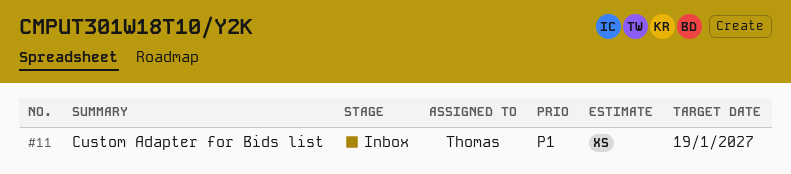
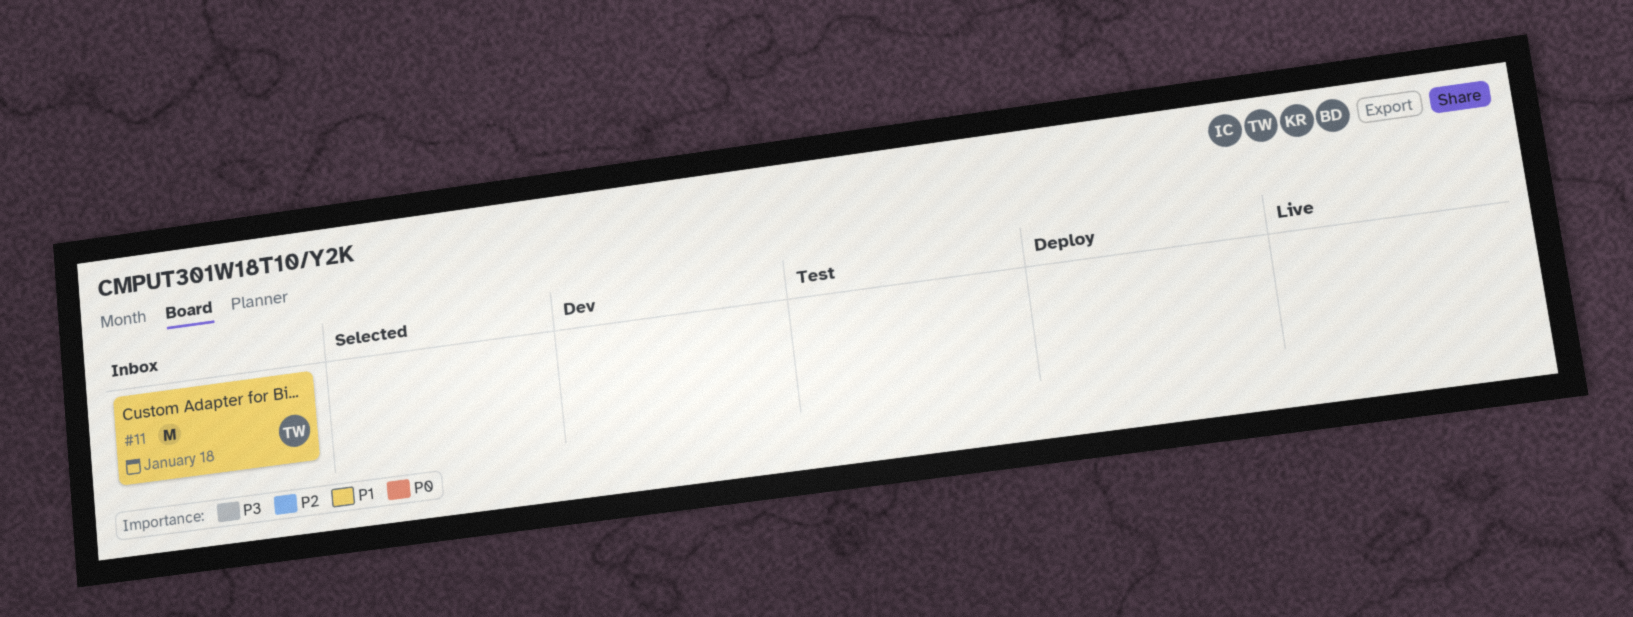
#11, estimate: XS -> M
#11, due: Jan 19 -> Jan 18

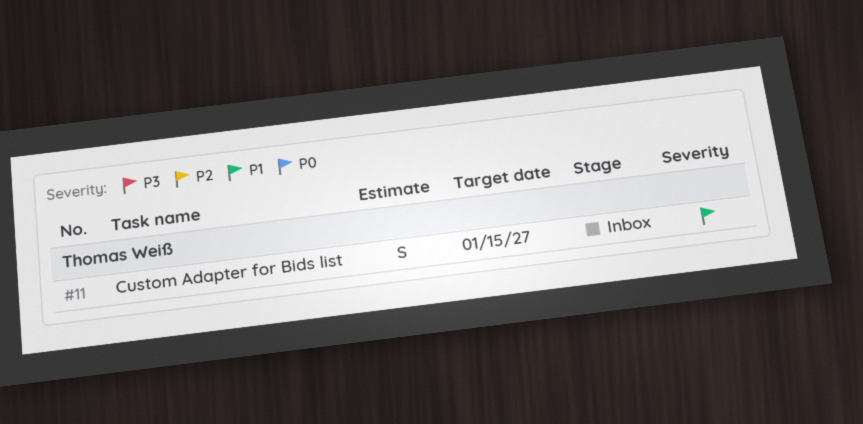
#11, estimate: M -> S
#11, due: Jan 18 -> Jan 15

